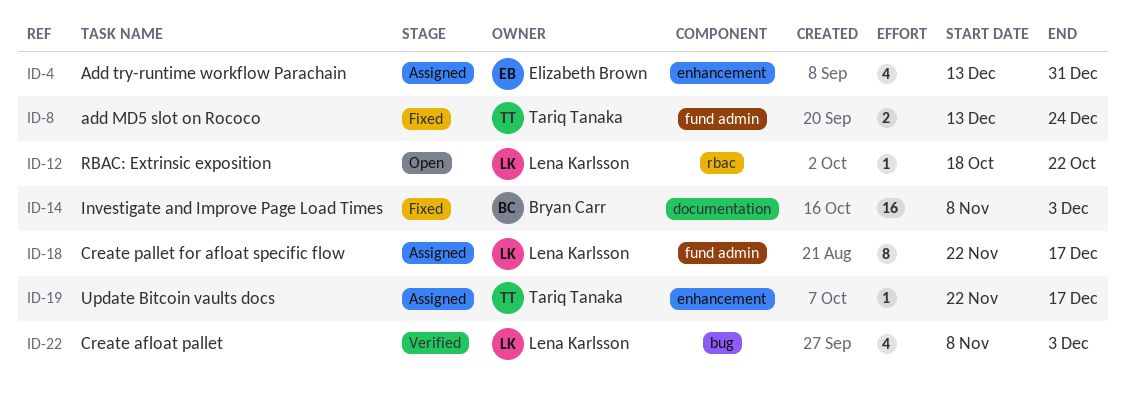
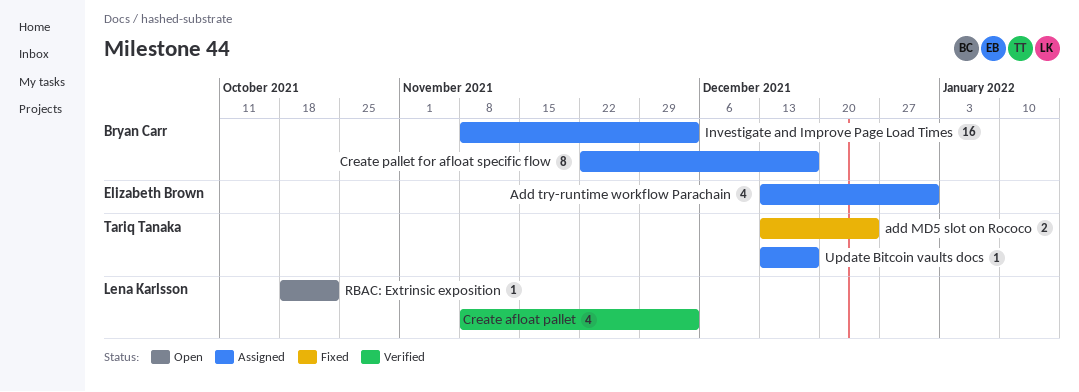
Create pallet for afloat specific flow, owner: Lena Karlsson -> Bryan Carr
Investigate and Improve Page Load Times, status: Fixed -> Assigned
Update Bitcoin vaults docs, start: Nov 22 -> Dec 13

